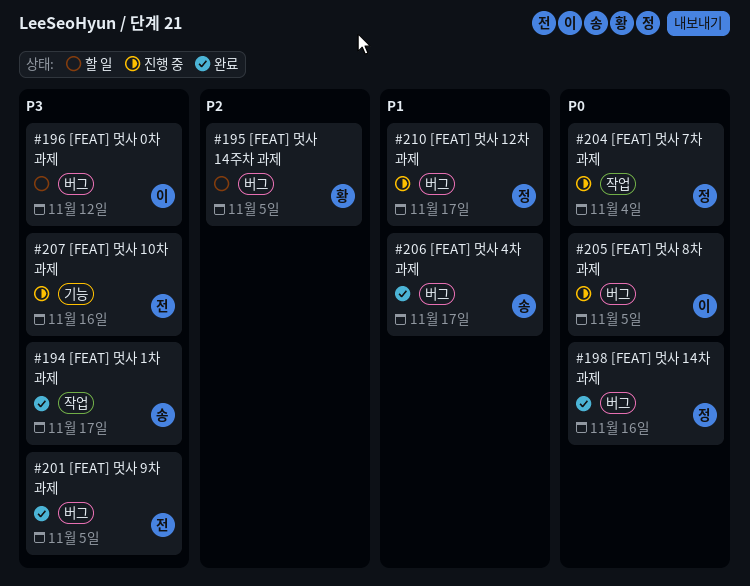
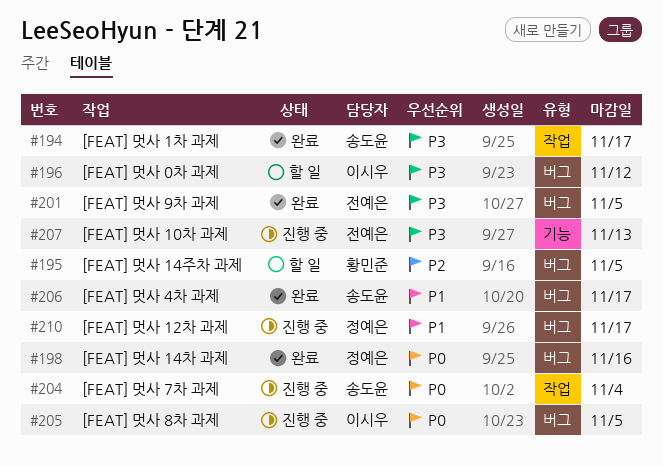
#204, owner: 정예은 -> 송도윤
#207, due: Nov 16 -> Nov 13

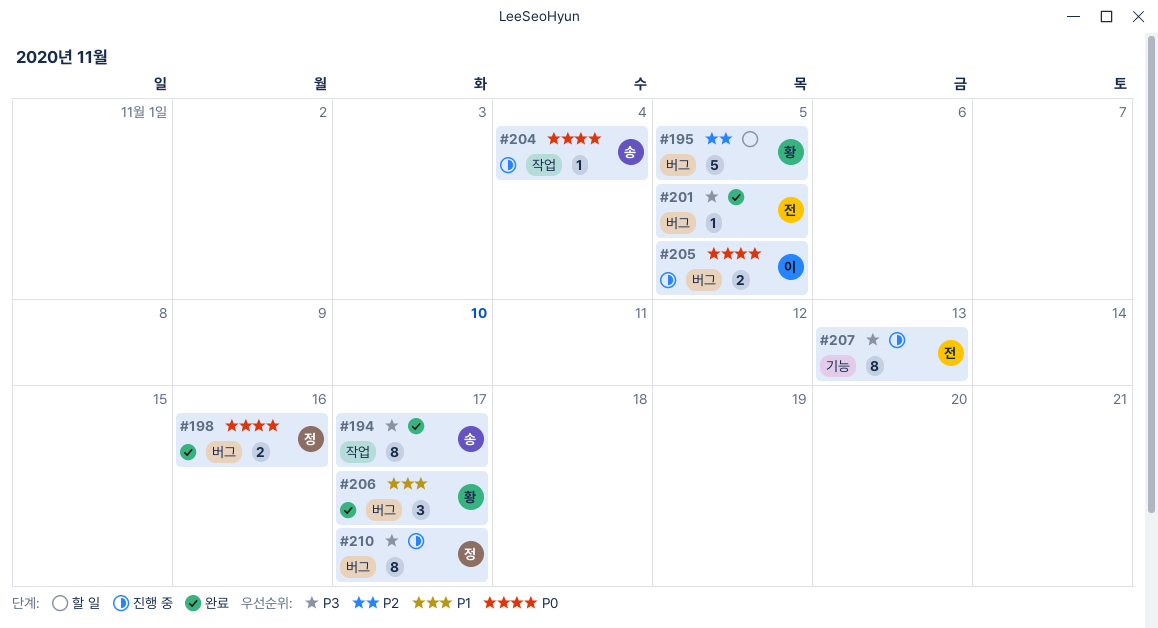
#196: present -> none
#206, owner: 송도윤 -> 황민준
#210, priority: P1 -> P3

